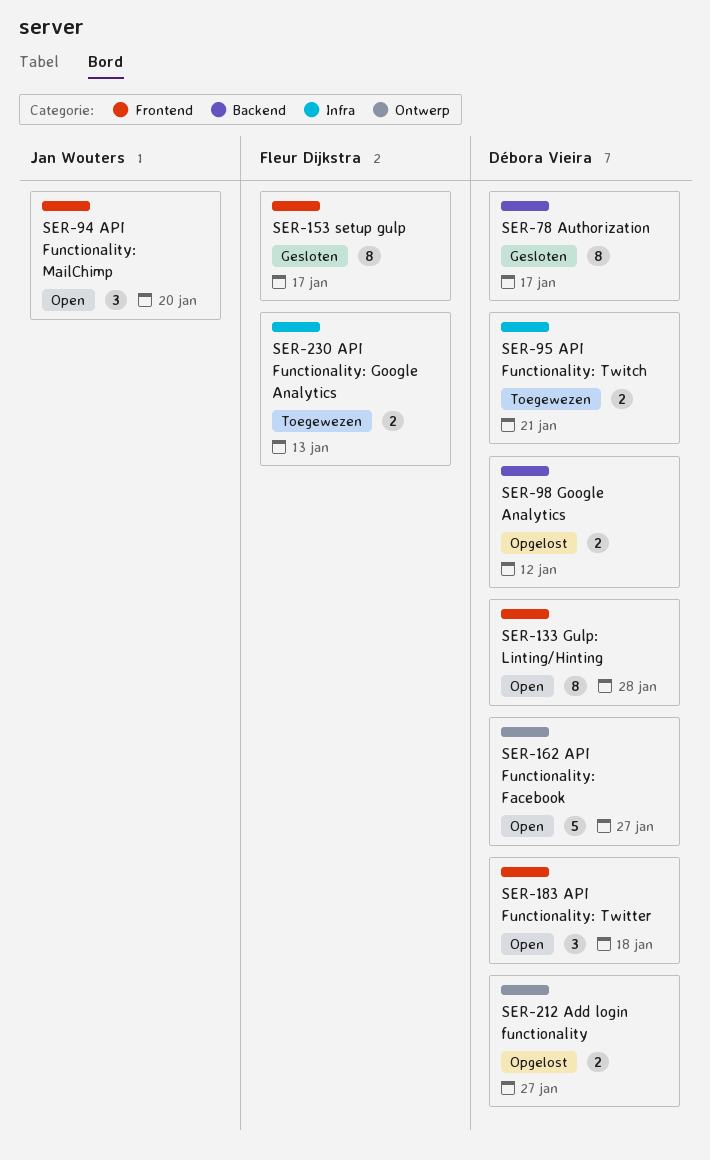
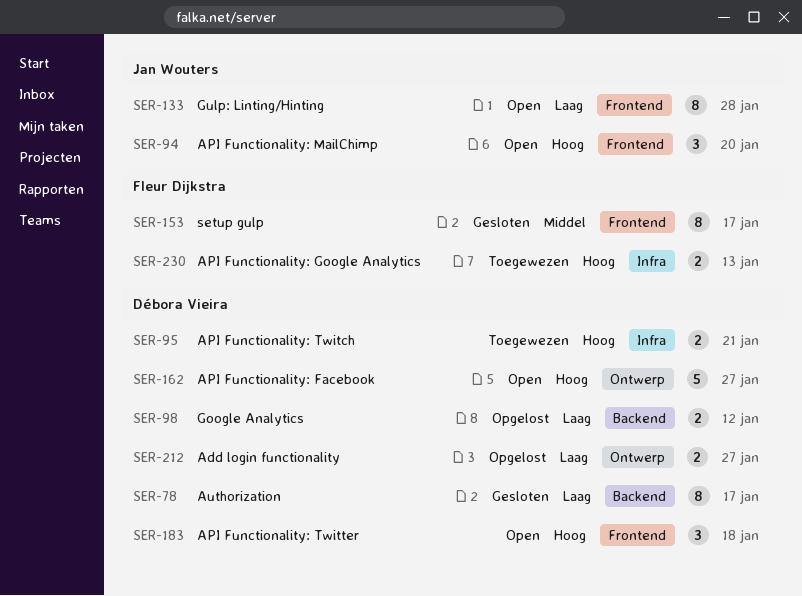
SER-133, owner: Débora Vieira -> Jan Wouters

